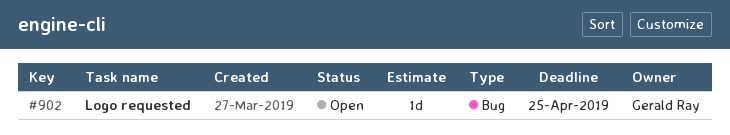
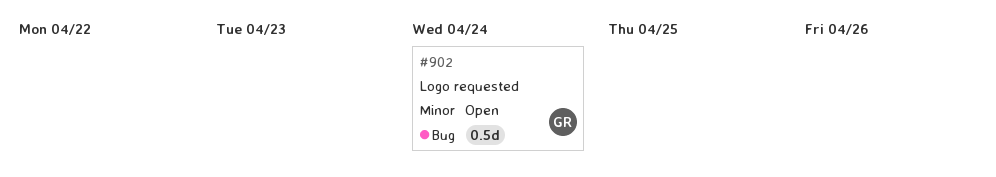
#902, estimate: 1d -> 0.5d
#902, due: Apr 25 -> Apr 24

